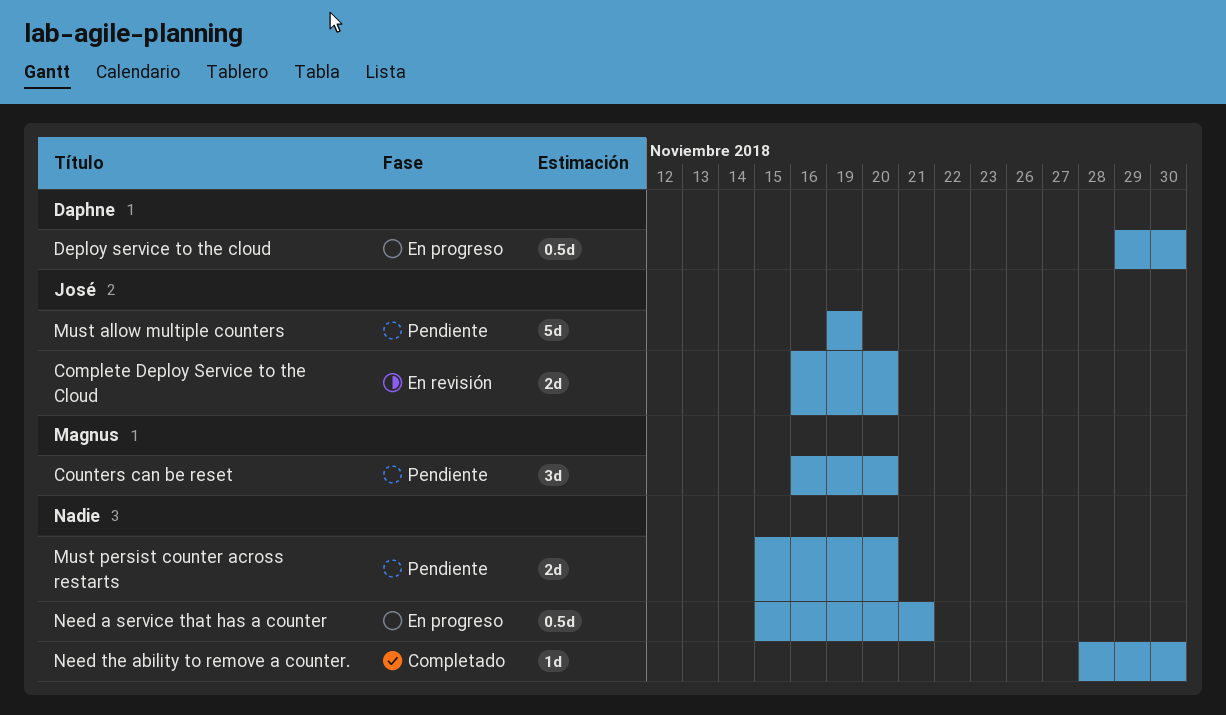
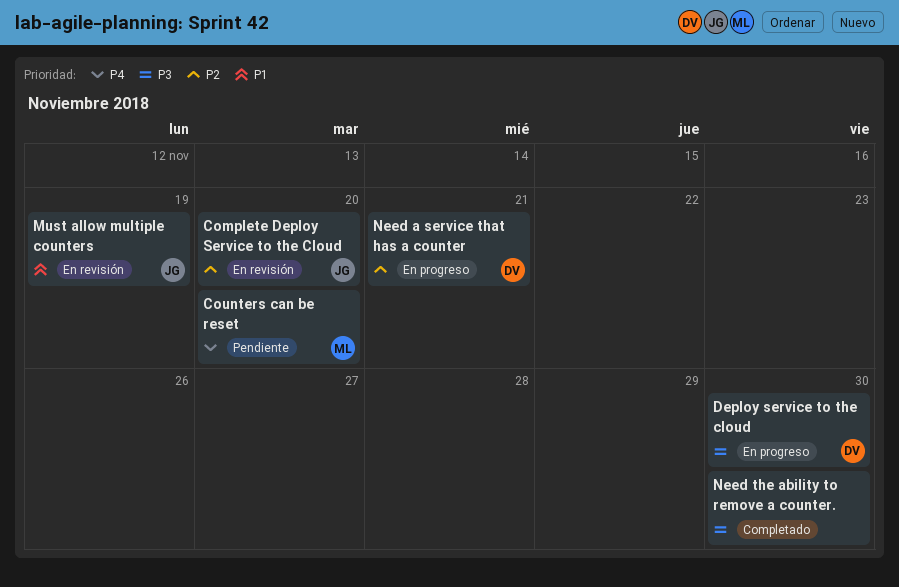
Must allow multiple counters, status: Pendiente -> En revisión
Must persist counter across restarts: present -> none
Need a service that has a counter, owner: none -> Daphne

